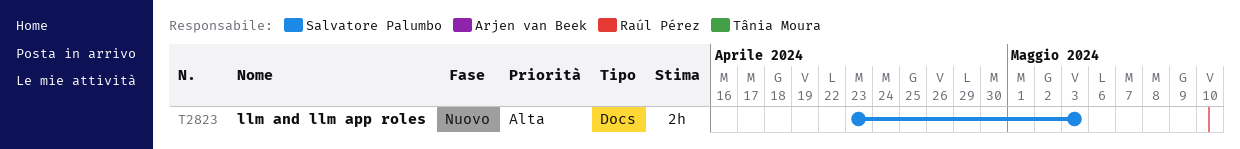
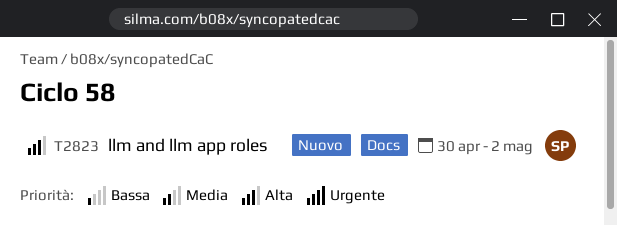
T2823, start: Apr 23 -> Apr 30
T2823, due: May 3 -> May 2

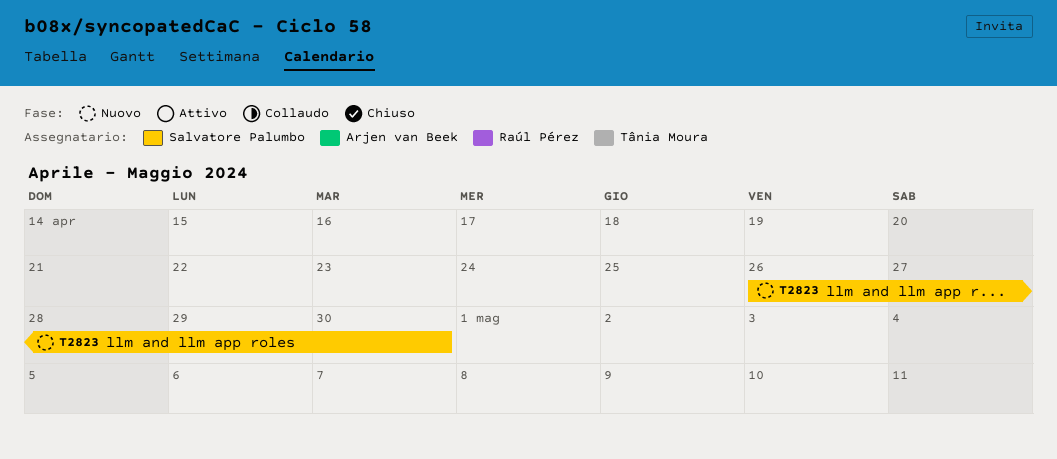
T2823, start: Apr 30 -> Apr 26
T2823, due: May 2 -> Apr 30

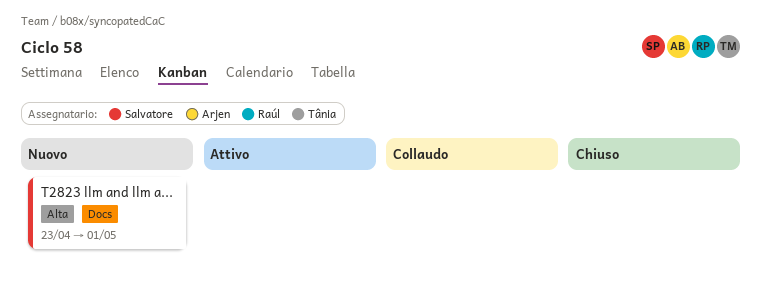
T2823, start: Apr 26 -> Apr 23
T2823, due: Apr 30 -> May 1

